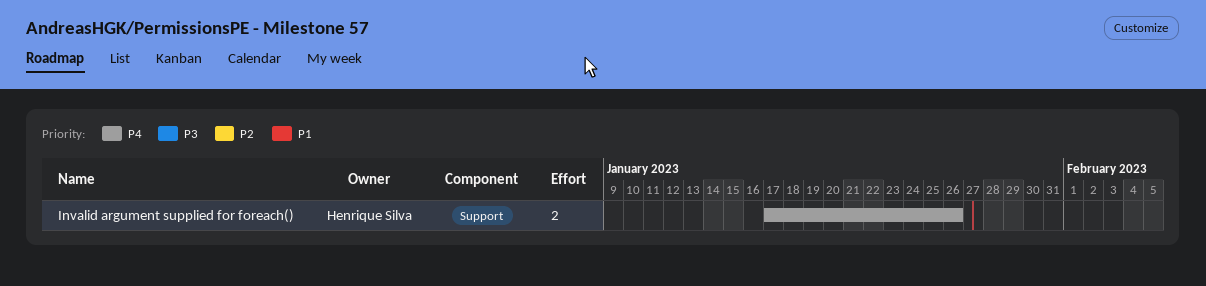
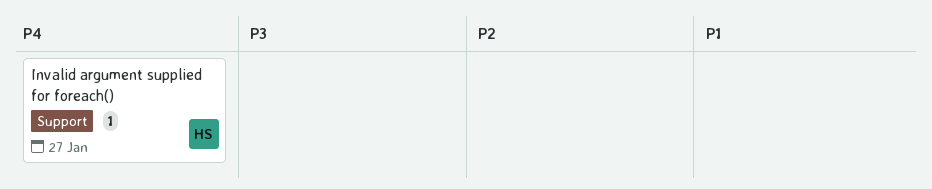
Invalid argument supplied for foreach(), estimate: 2 -> 1
Invalid argument supplied for foreach(), due: Jan 26 -> Jan 27

